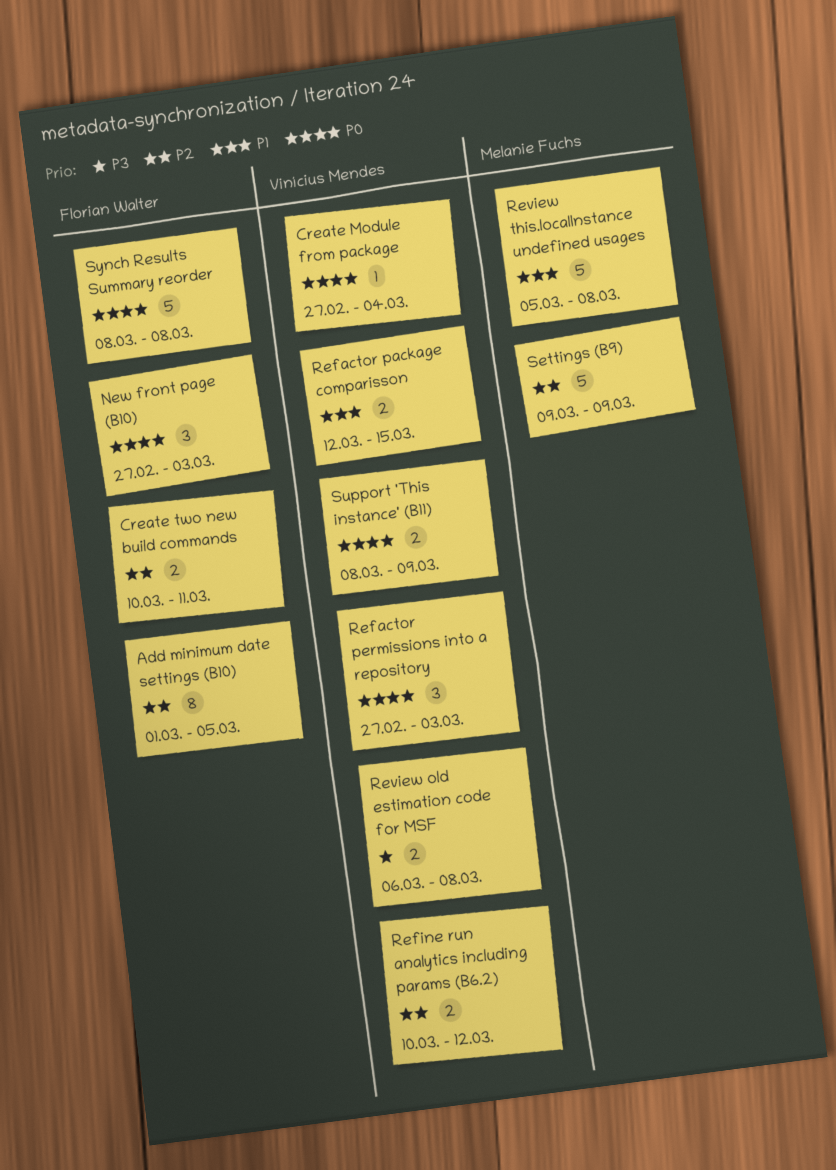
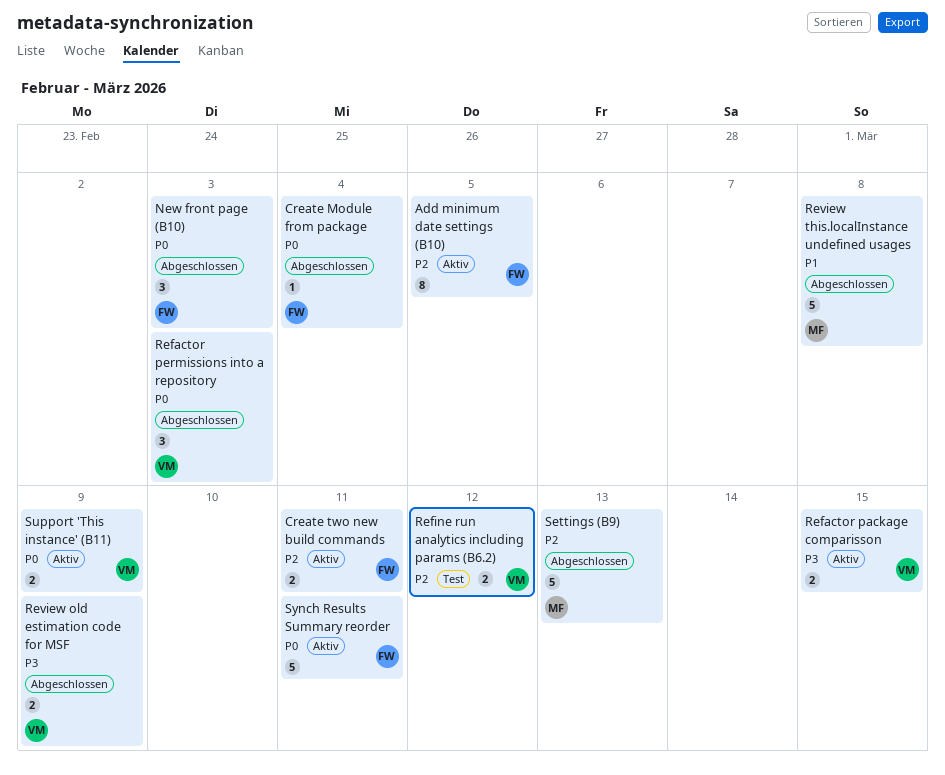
Create Module from package, owner: Vinícius Mendes -> Florian Walter
Refactor package comparisson, priority: P1 -> P3
Review old estimation code for MSF, due: Mar 8 -> Mar 9
Settings (B9), due: Mar 9 -> Mar 13
Synch Results Summary reorder, due: Mar 8 -> Mar 11

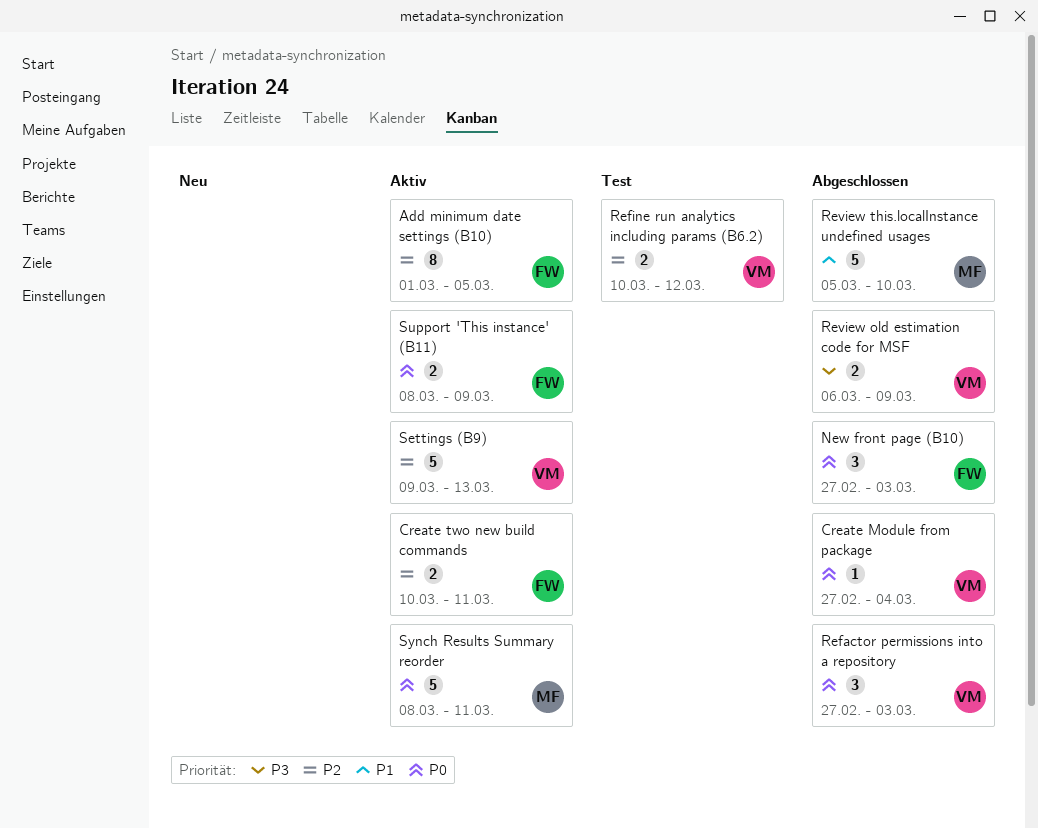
Create Module from package, owner: FW -> VM
Refactor package comparisson: present -> none
Review this.localInstance undefined usages, due: Mar 8 -> Mar 10
Settings (B9), status: Abgeschlossen -> Aktiv
Settings (B9), owner: MF -> VM
Support 'This instance' (B11), owner: VM -> FW
Synch Results Summary reorder, owner: FW -> MF

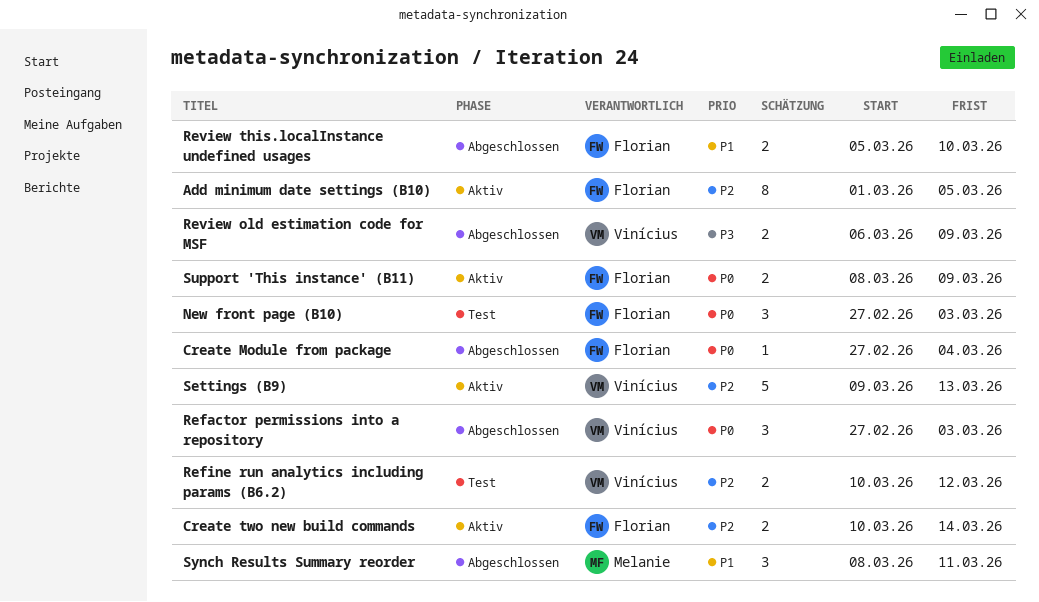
Create Module from package, owner: Vinícius -> Florian
Create two new build commands, due: Mar 11 -> Mar 14
New front page (B10), status: Abgeschlossen -> Test
Review this.localInstance undefined usages, owner: Melanie -> Florian
Review this.localInstance undefined usages, estimate: 5 -> 2
Synch Results Summary reorder, status: Aktiv -> Abgeschlossen
Synch Results Summary reorder, priority: P0 -> P1
Synch Results Summary reorder, estimate: 5 -> 3

